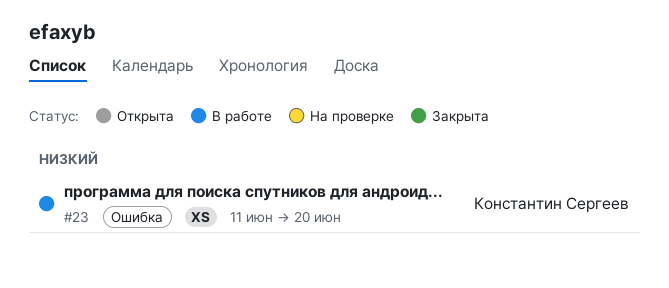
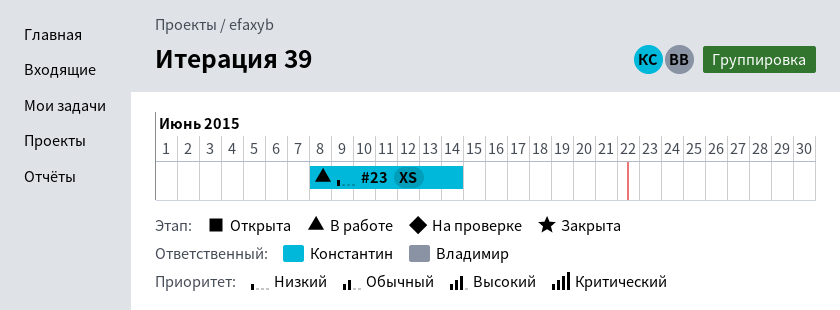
#23, start: Jun 11 -> Jun 8
#23, due: Jun 20 -> Jun 14

